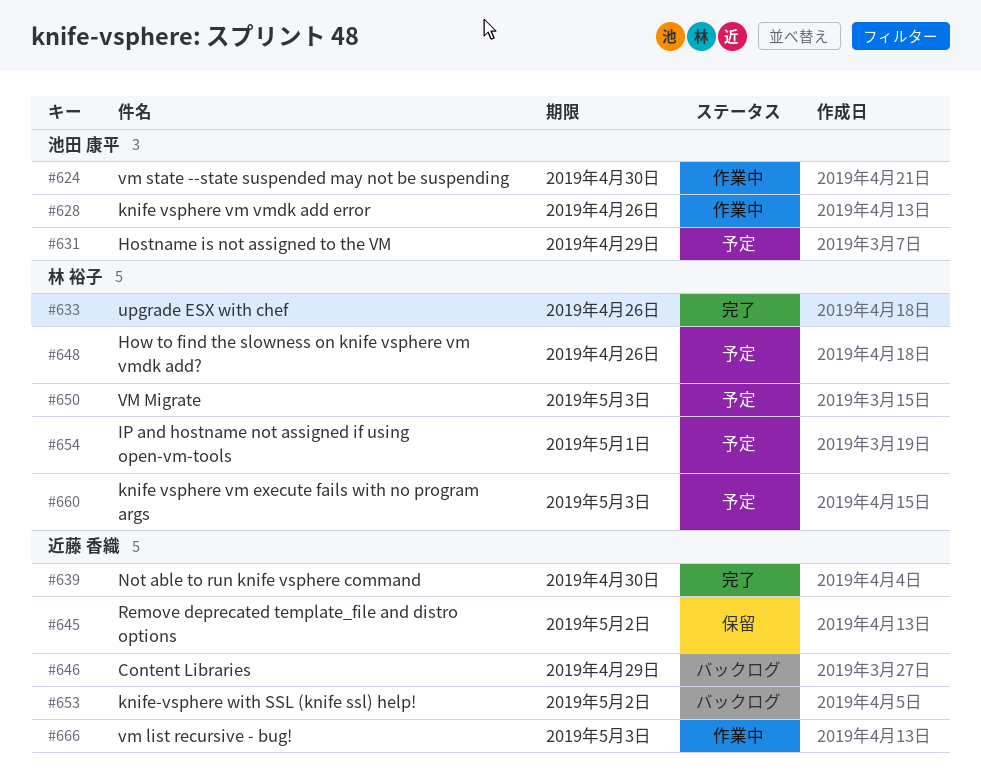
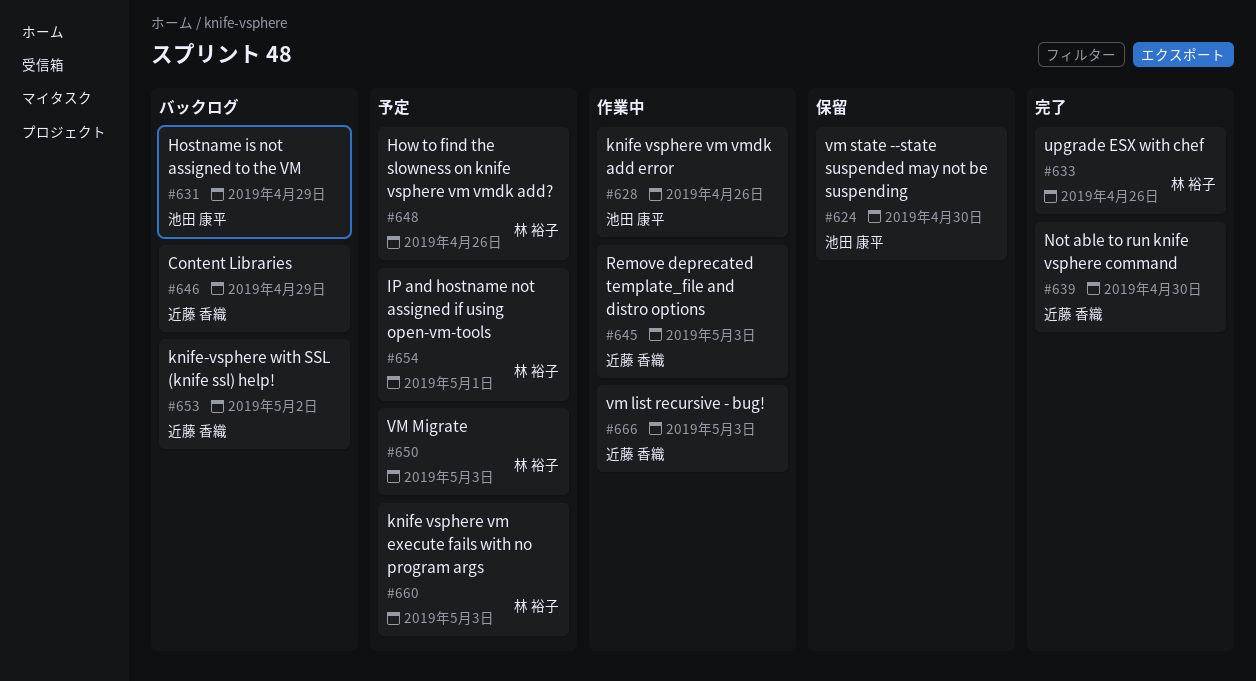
#624, status: 作業中 -> 保留
#631, status: 予定 -> バックログ
#645, status: 保留 -> 作業中
#645, due: May 2 -> May 3

